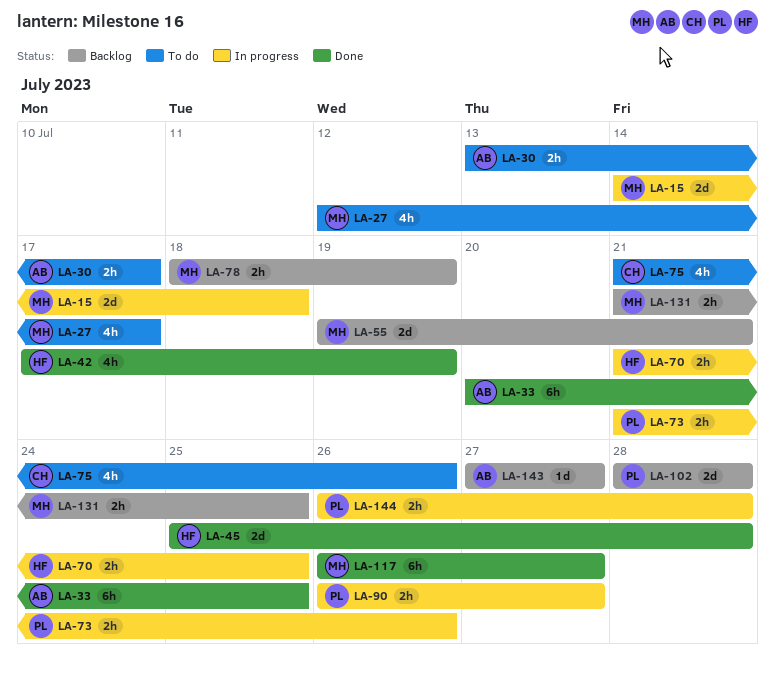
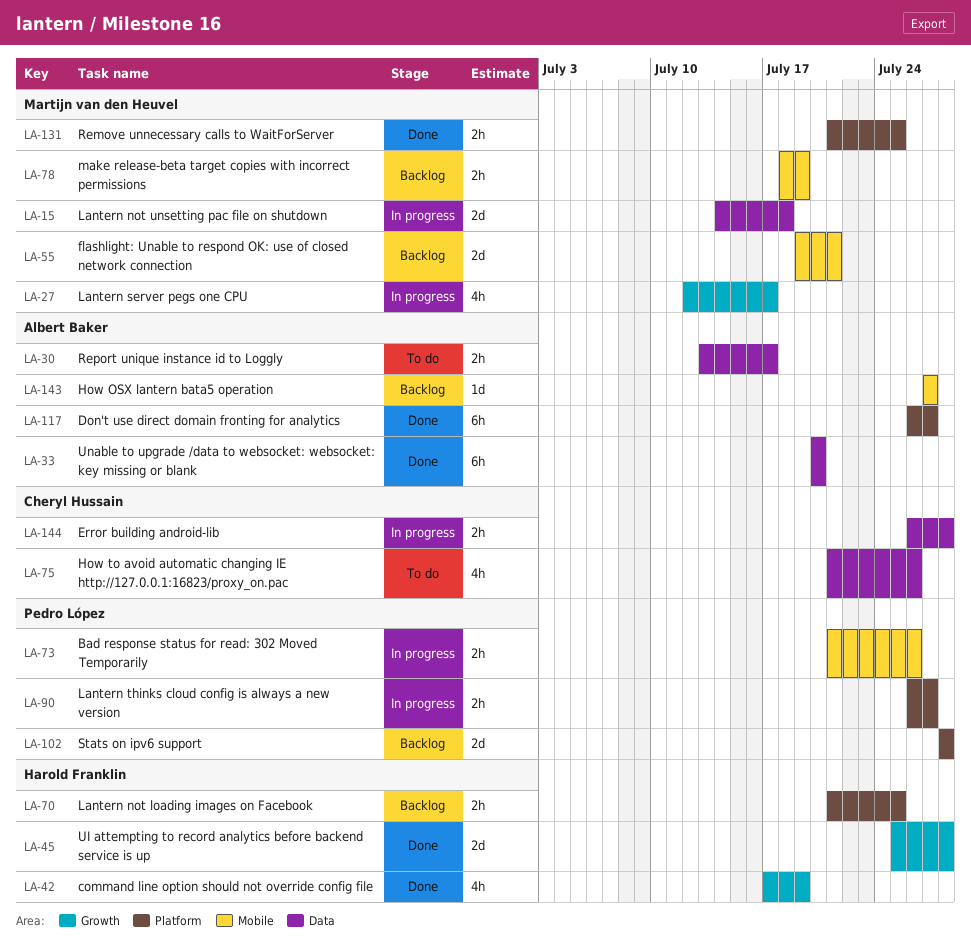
LA-27, status: To do -> In progress
LA-33, due: Jul 25 -> Jul 20
LA-70, status: In progress -> Backlog
LA-117, owner: Martijn van den Heuvel -> Albert Baker
LA-131, status: Backlog -> Done
LA-144, owner: Pedro López -> Cheryl Hussain

